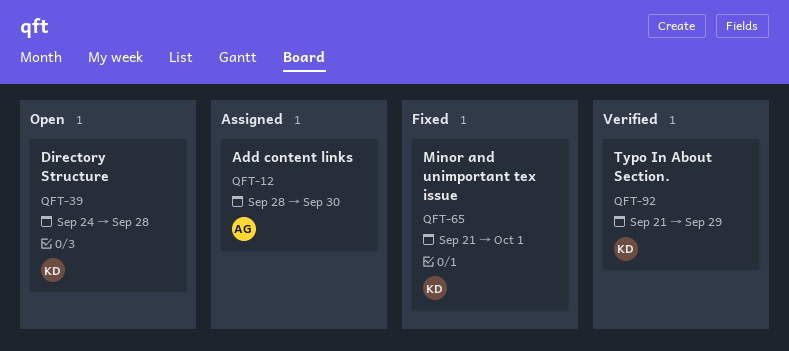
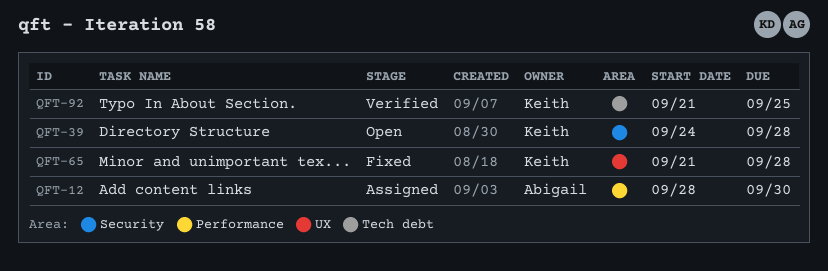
QFT-65, due: Oct 1 -> Sep 28
QFT-92, due: Sep 29 -> Sep 25

